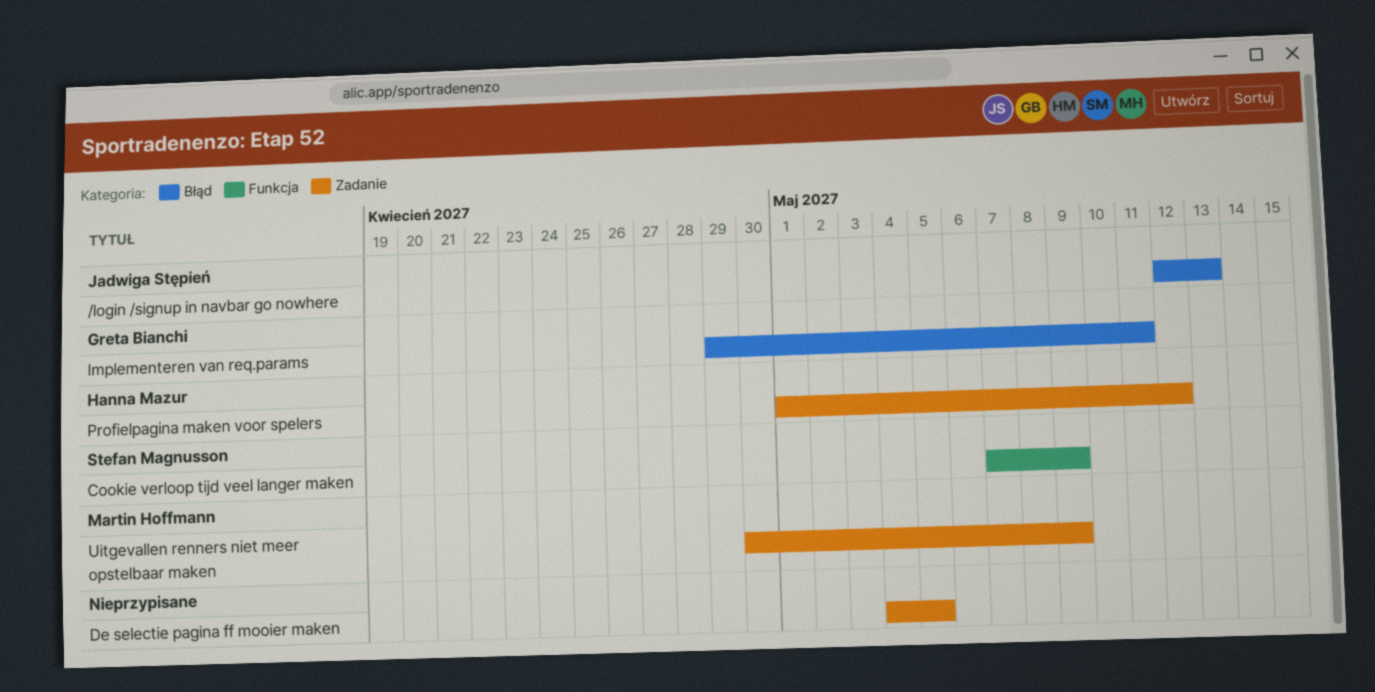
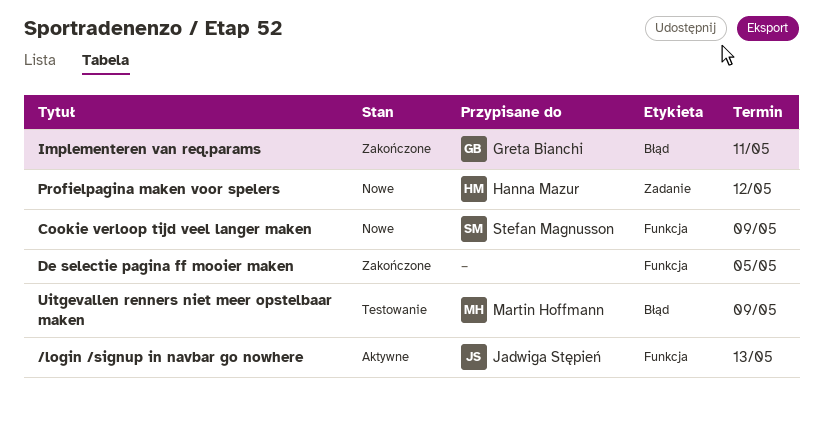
/login /signup in navbar go nowhere, label: Błąd -> Funkcja
De selectie pagina ff mooier maken, label: Zadanie -> Funkcja
Uitgevallen renners niet meer opstelbaar maken, label: Zadanie -> Błąd

